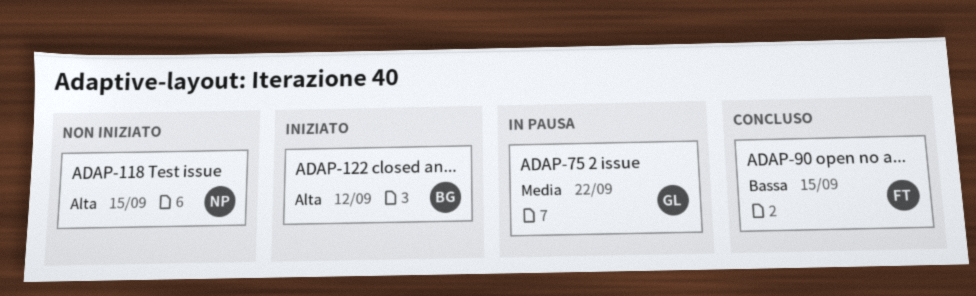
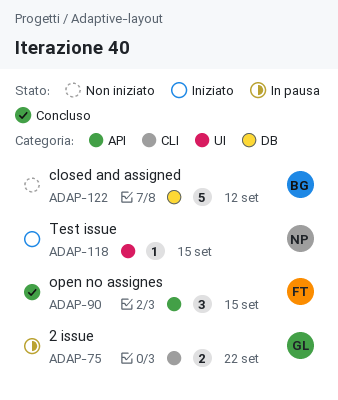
ADAP-118, status: Non iniziato -> Iniziato
ADAP-122, status: Iniziato -> Non iniziato

